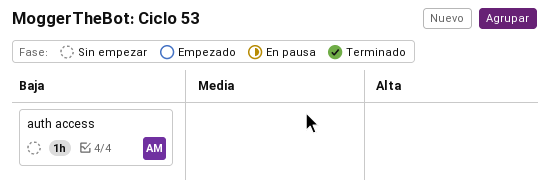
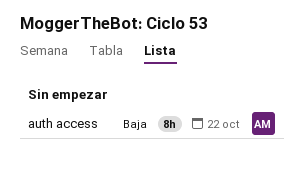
auth access, estimate: 1h -> 8h

